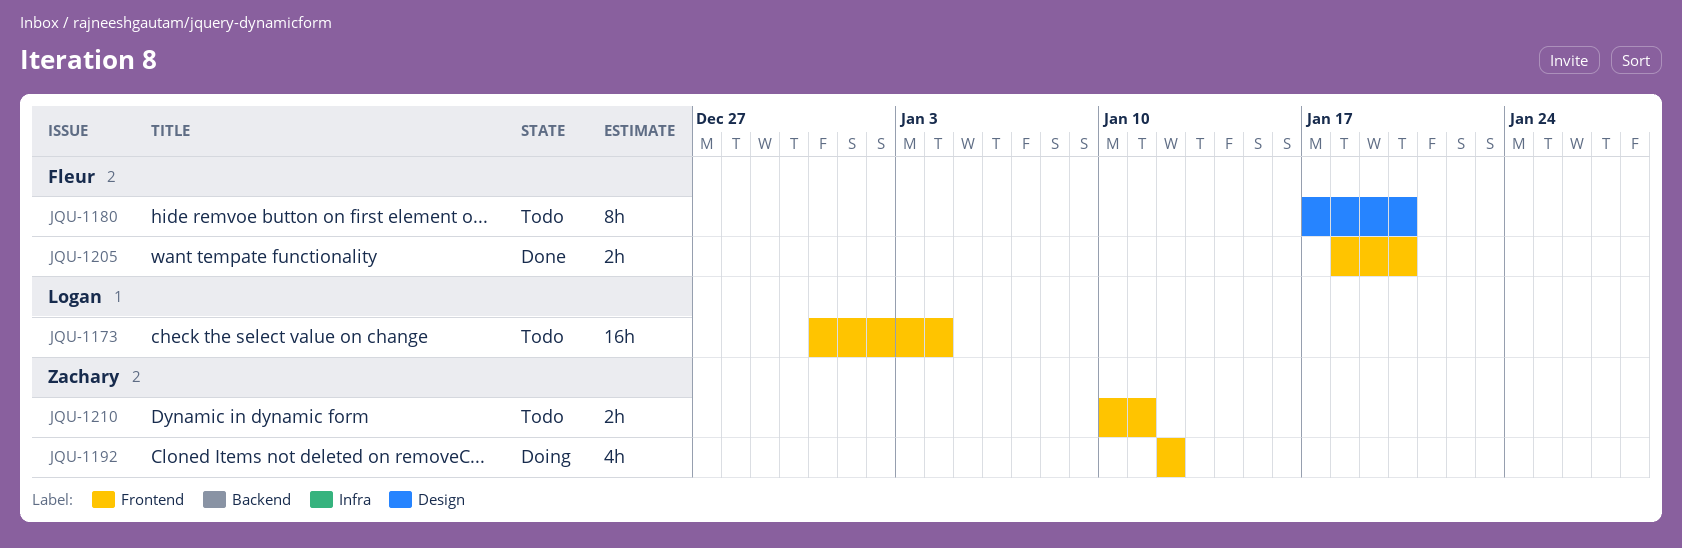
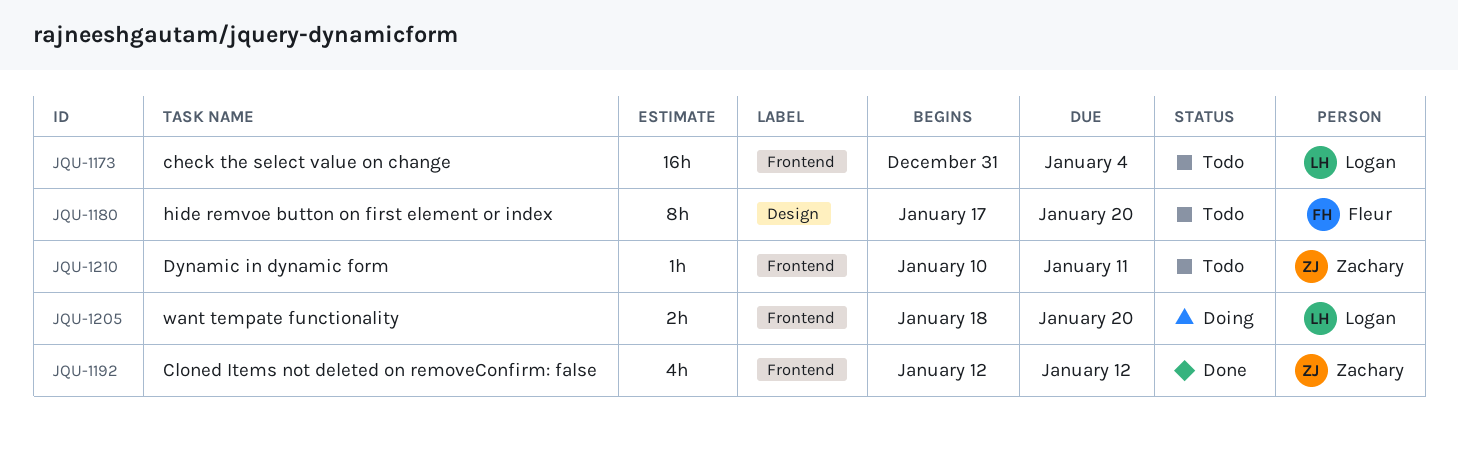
JQU-1192, status: Doing -> Done
JQU-1205, status: Done -> Doing
JQU-1205, owner: Fleur -> Logan
JQU-1210, estimate: 2h -> 1h

